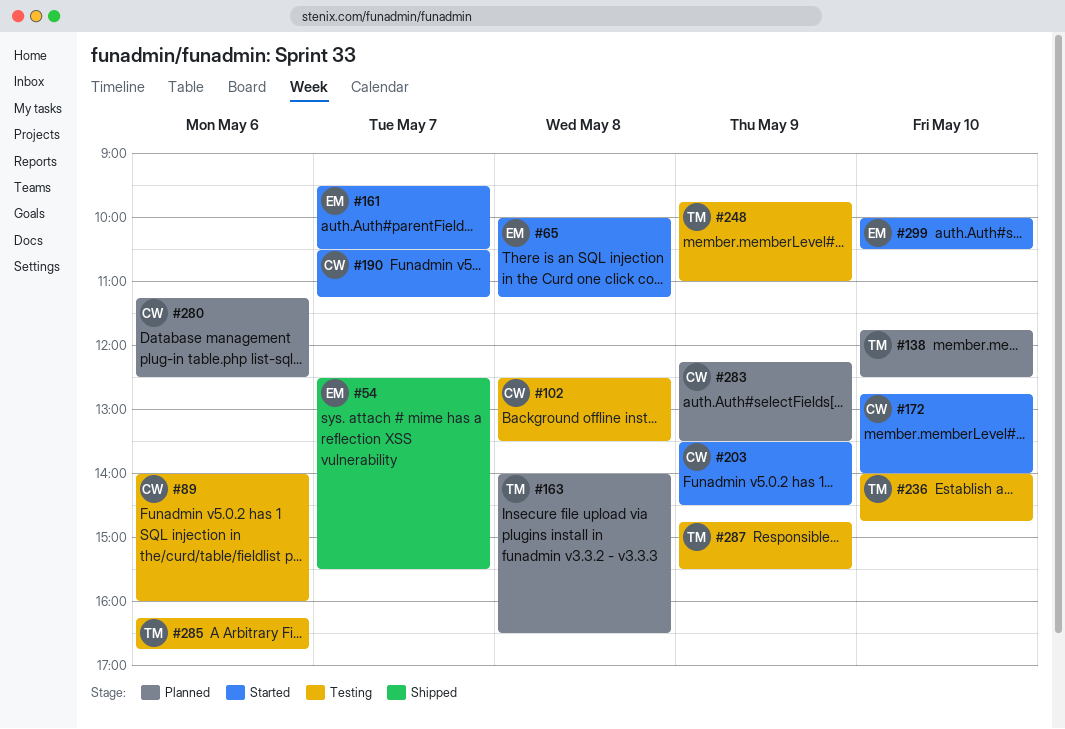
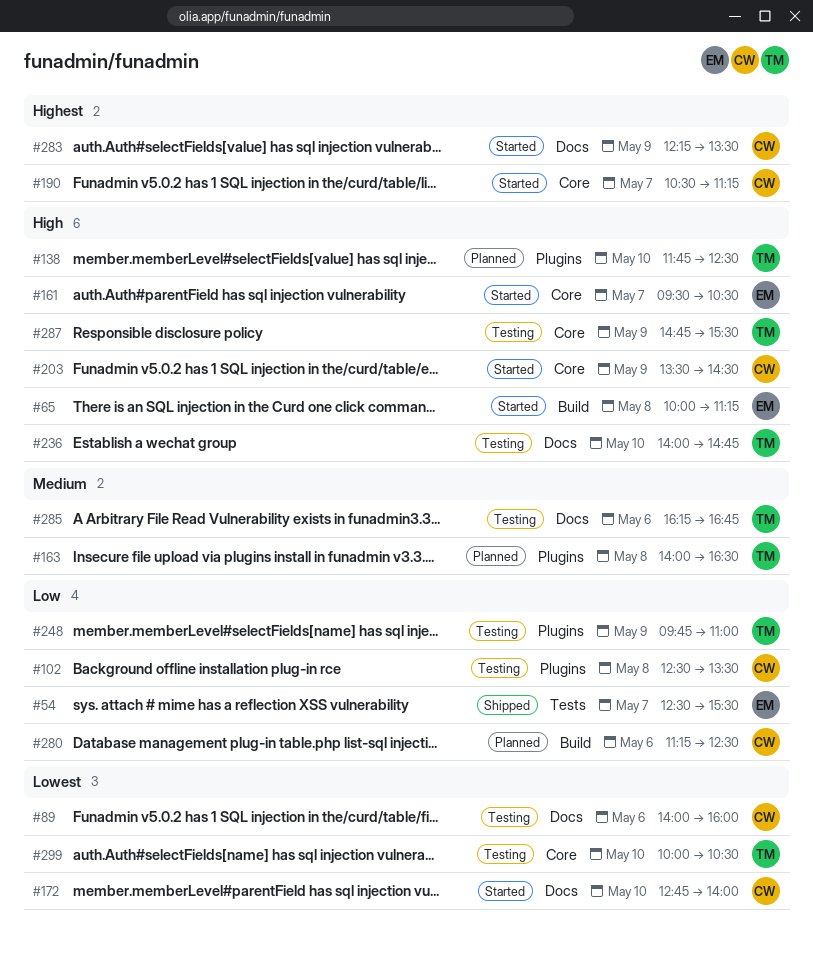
#283, status: Planned -> Started
#299, status: Started -> Testing
#299, owner: EM -> TM

